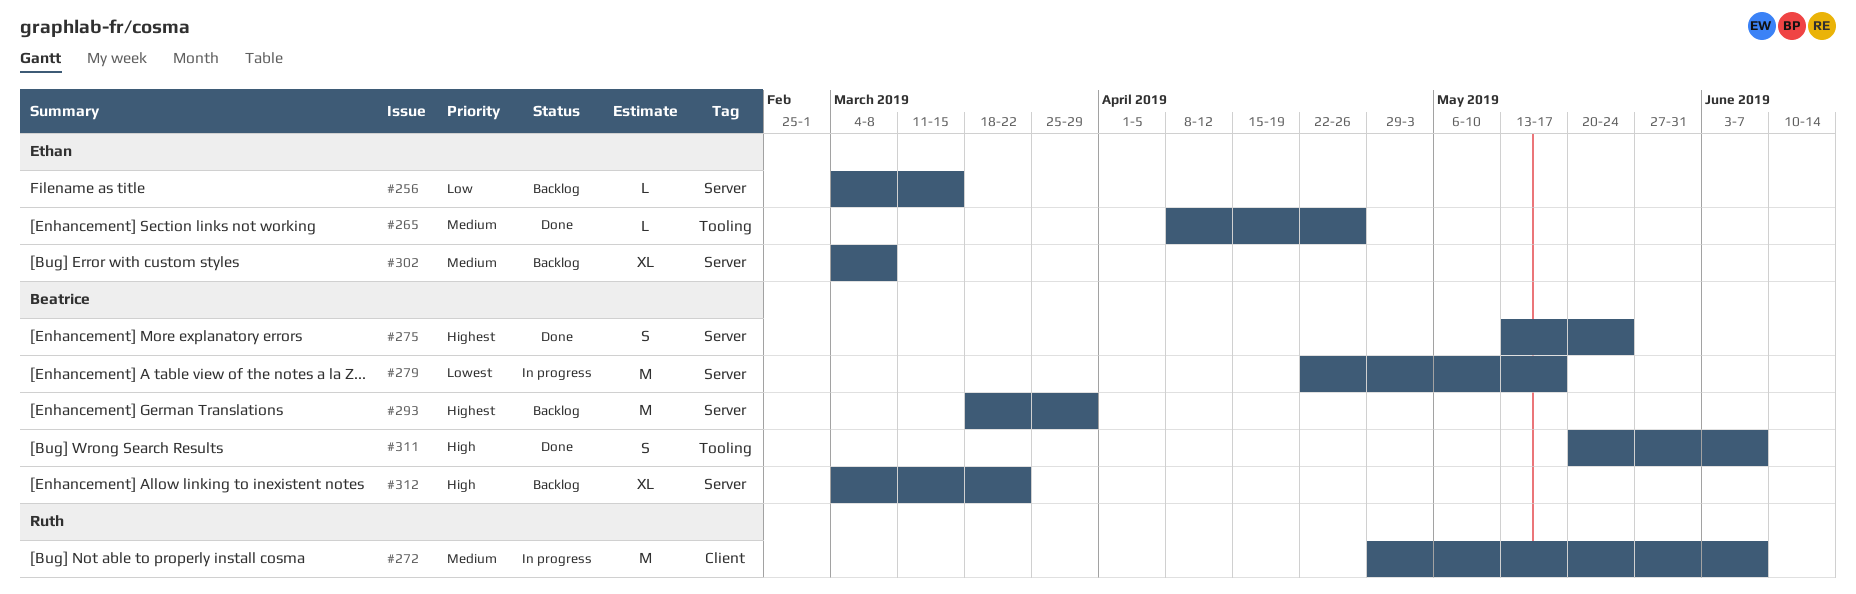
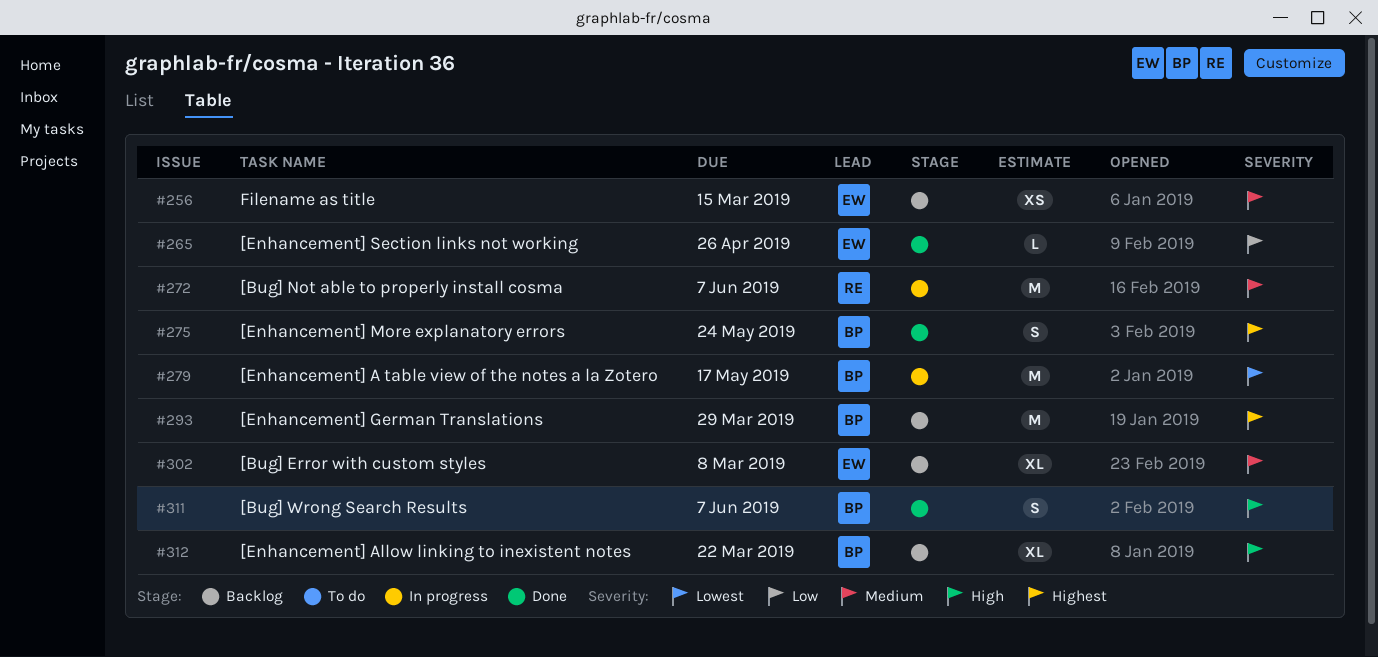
#256, priority: Low -> Medium
#256, estimate: L -> XS
#265, priority: Medium -> Low

